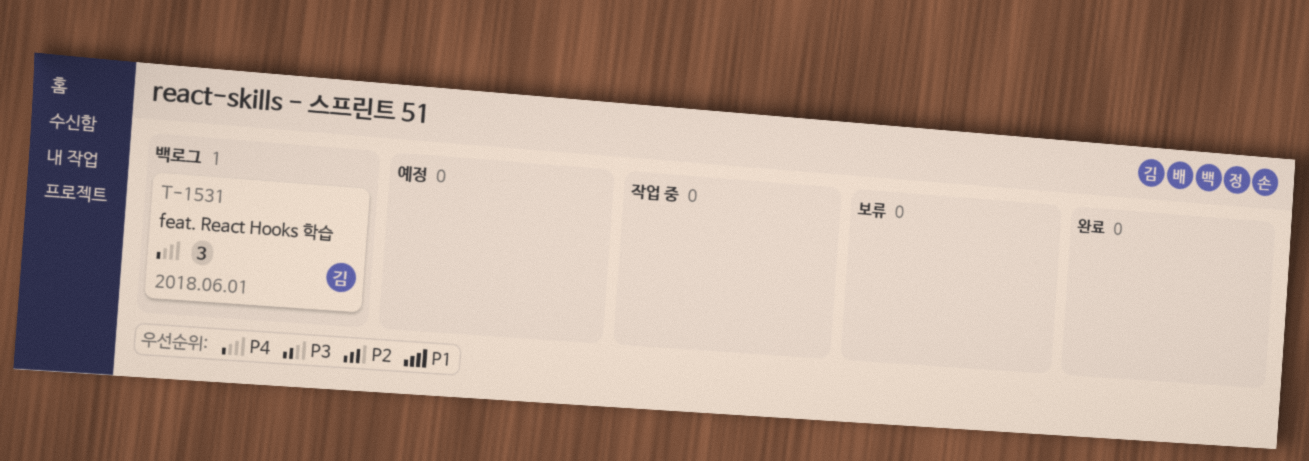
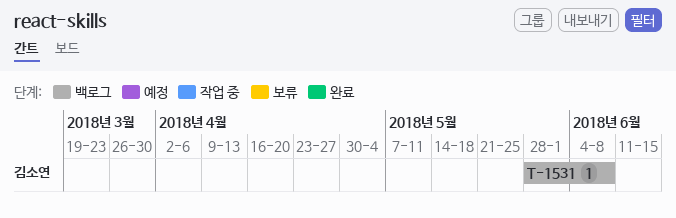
T-1531, estimate: 3 -> 1
T-1531, due: Jun 1 -> Jun 8

